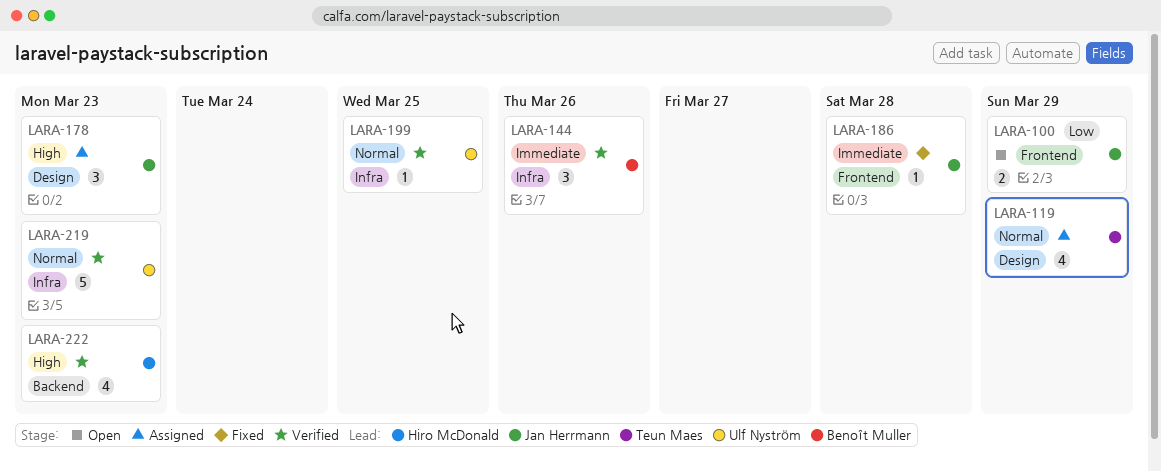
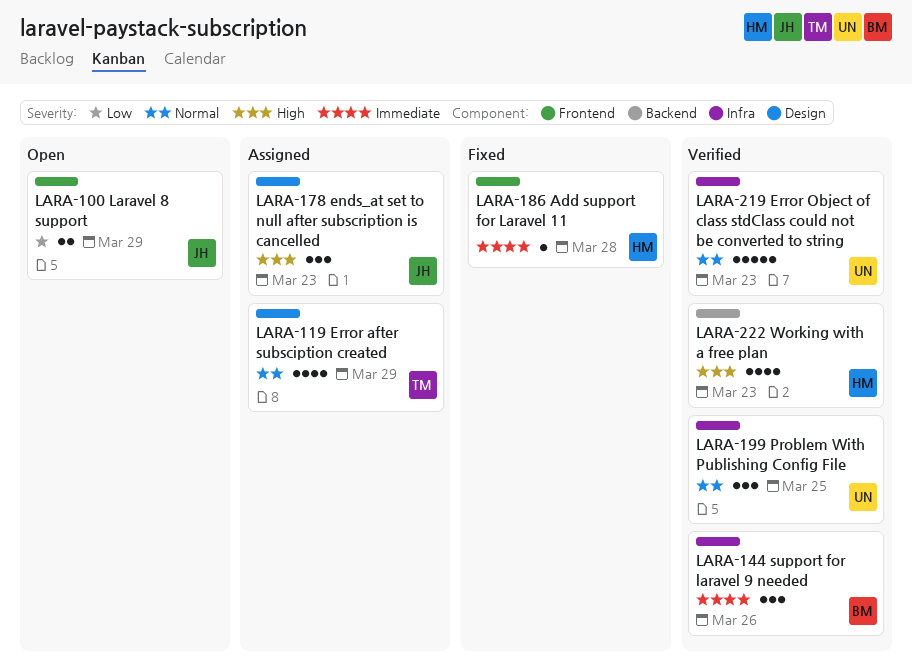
LARA-186, owner: Jan Herrmann -> Hiro McDonald
LARA-199, estimate: 1 -> 3

